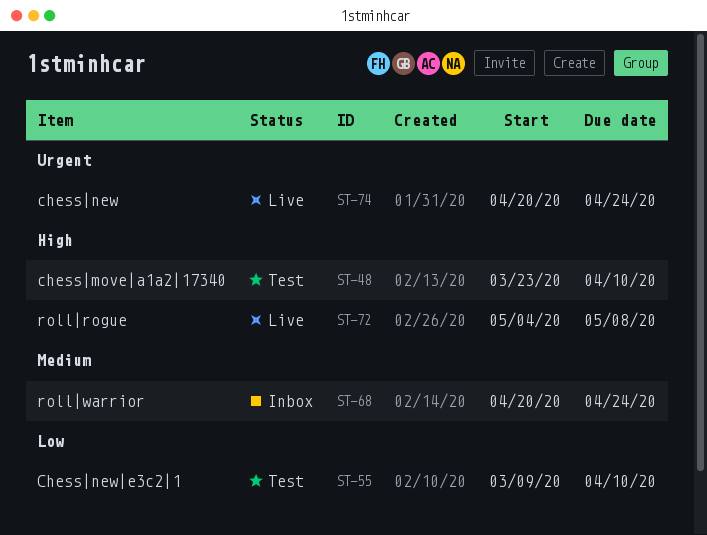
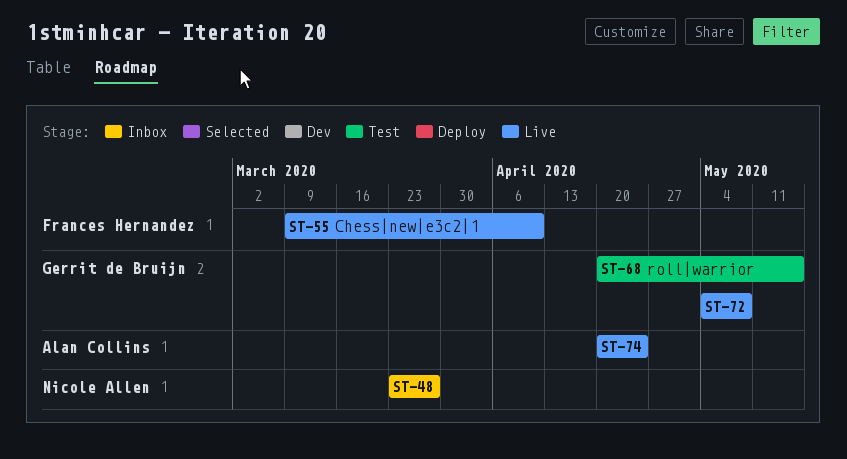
ST-48, status: Test -> Inbox
ST-48, due: Apr 10 -> Mar 27
ST-55, status: Test -> Live
ST-68, status: Inbox -> Test
ST-68, due: Apr 24 -> May 15

